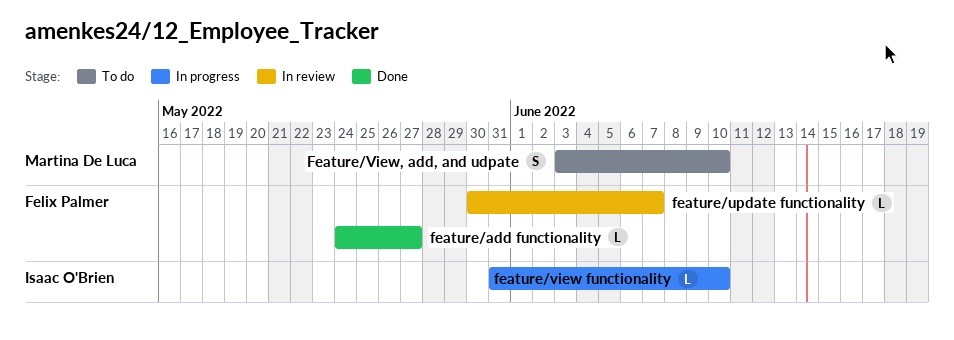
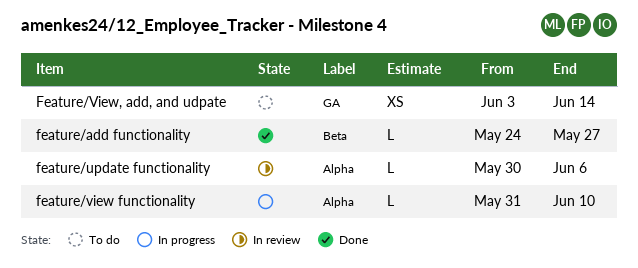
feature/update functionality, due: Jun 7 -> Jun 6
Feature/View, add, and udpate, estimate: S -> XS
Feature/View, add, and udpate, due: Jun 10 -> Jun 14

